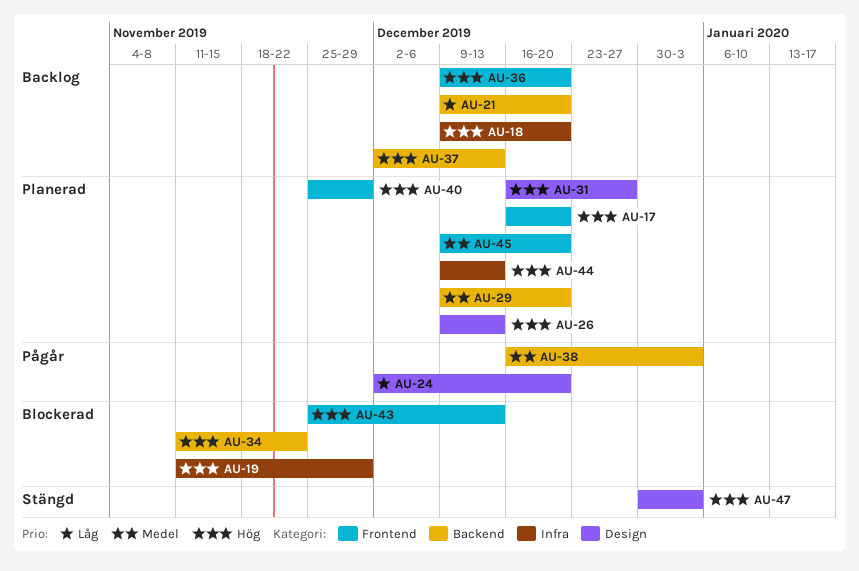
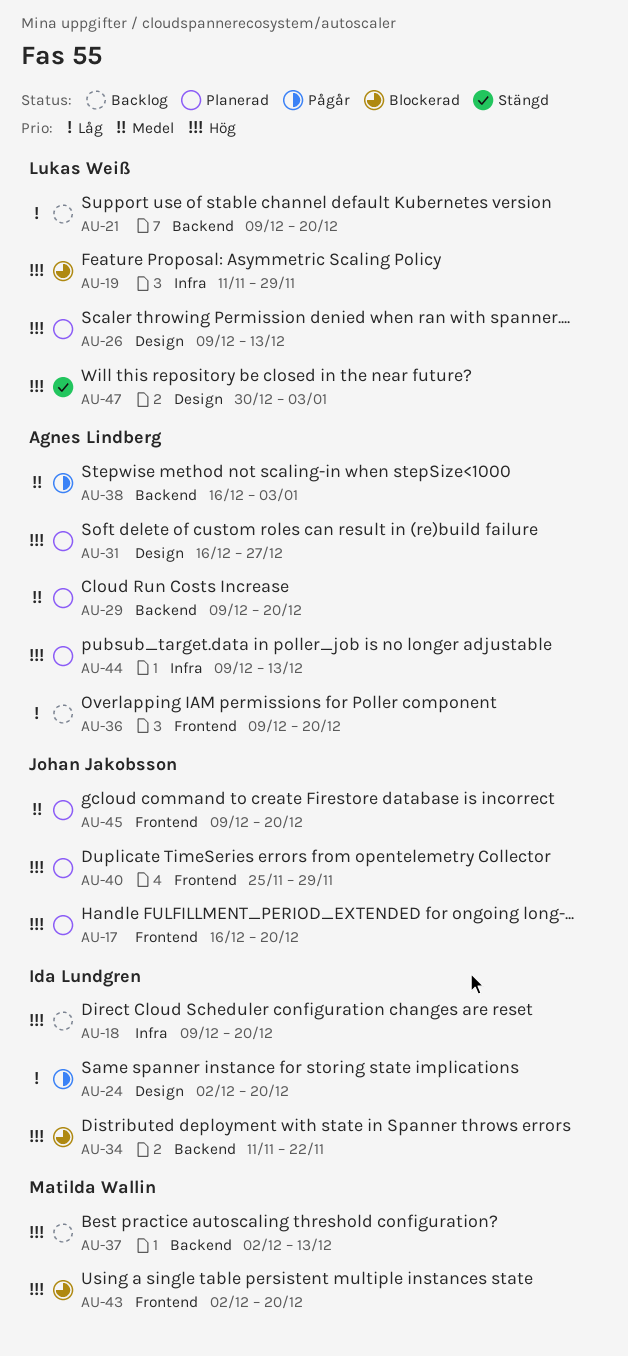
AU-36, priority: Hög -> Låg
AU-43, start: Nov 25 -> Dec 2
AU-43, due: Dec 13 -> Dec 20

